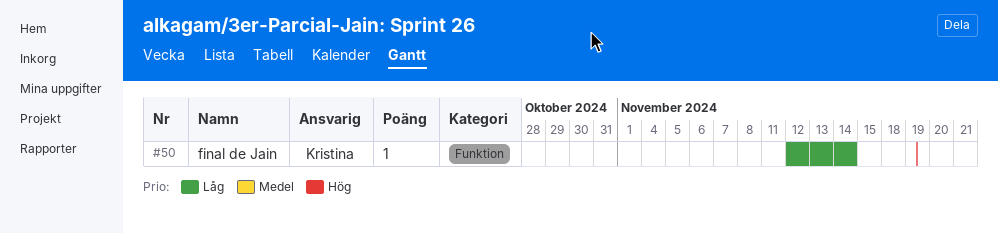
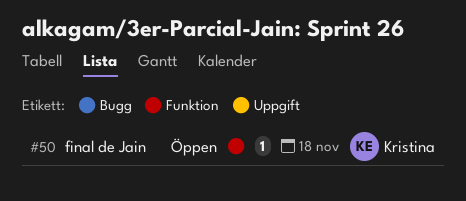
#50, due: Nov 14 -> Nov 18

